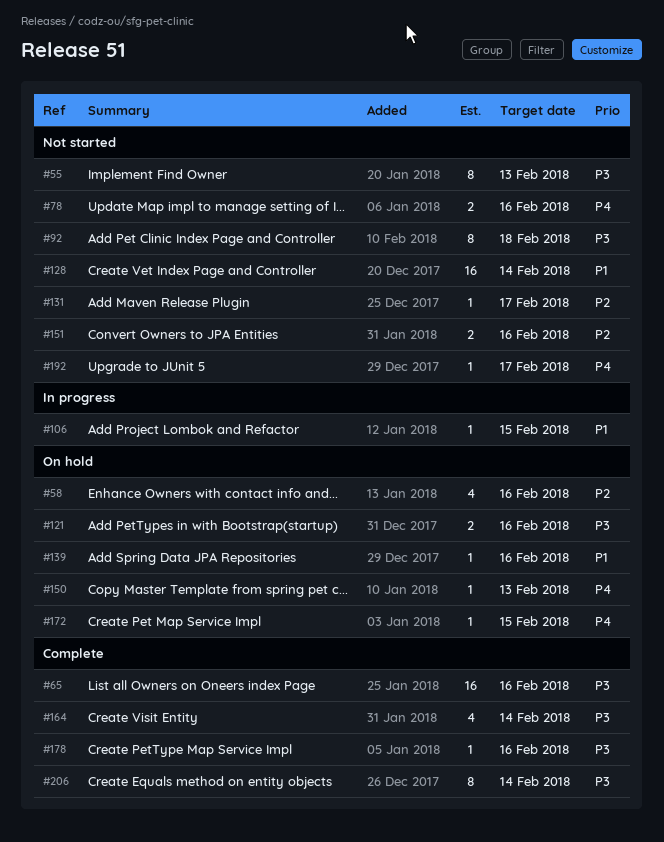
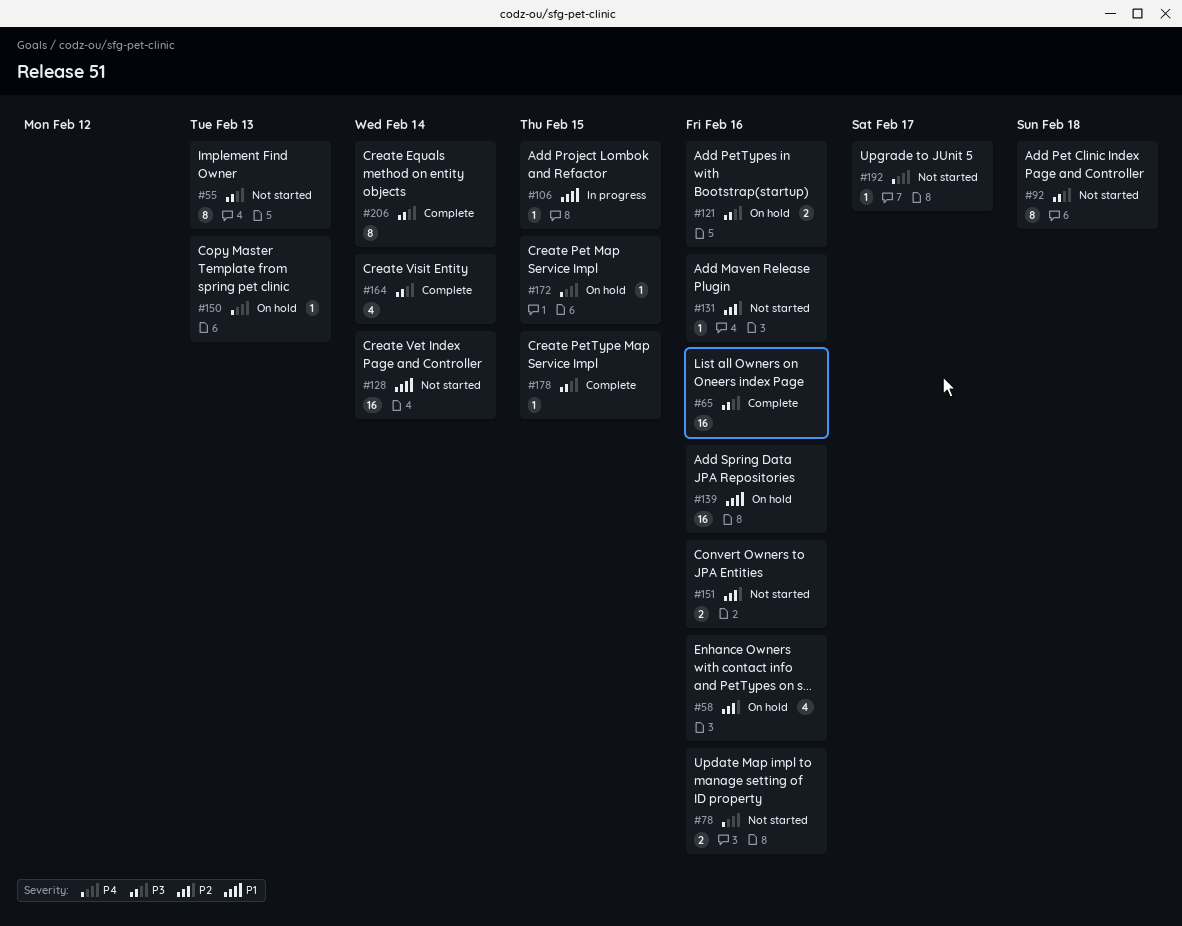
#131, due: Feb 17 -> Feb 16
#139, estimate: 1 -> 16
#178, due: Feb 16 -> Feb 15

